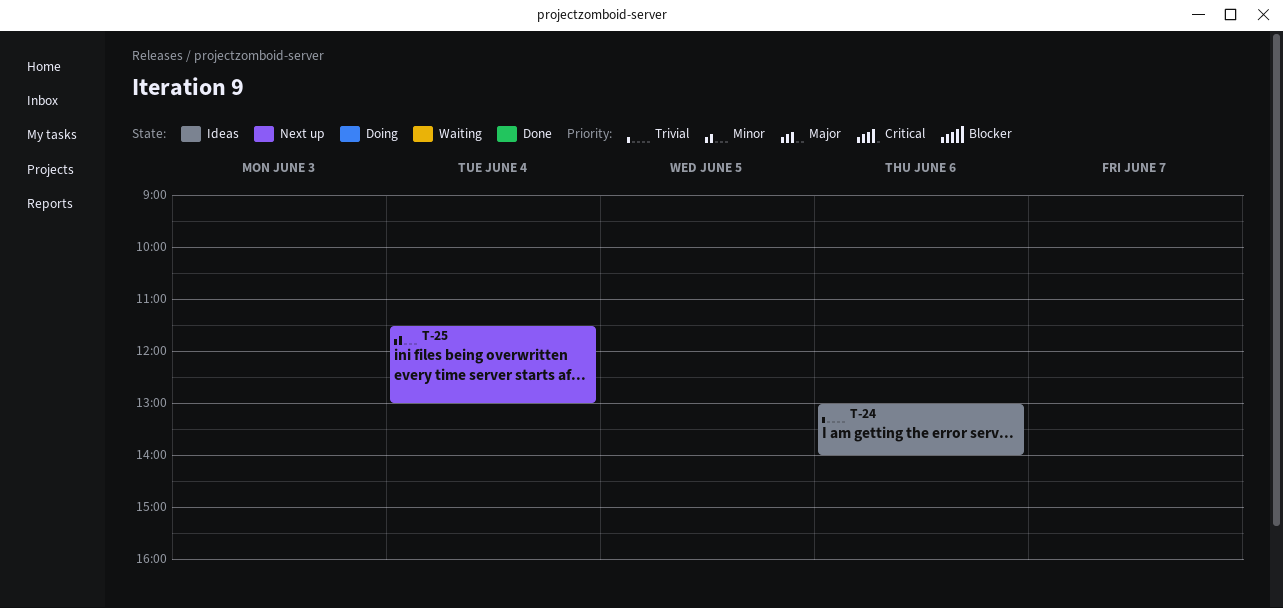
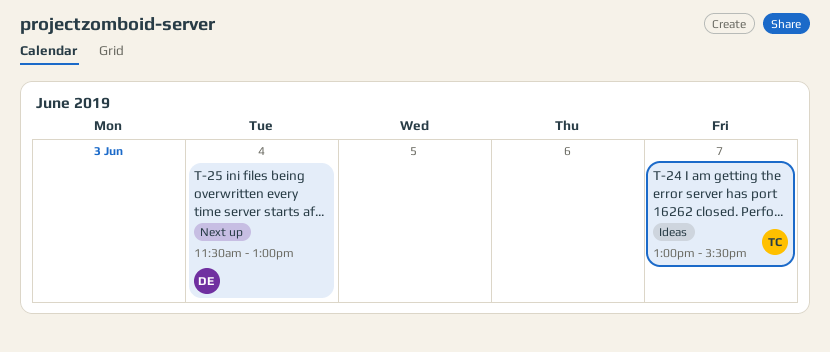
T-24, day: Jun 6 -> Jun 7
T-24, ends: 14:00 -> 15:30

